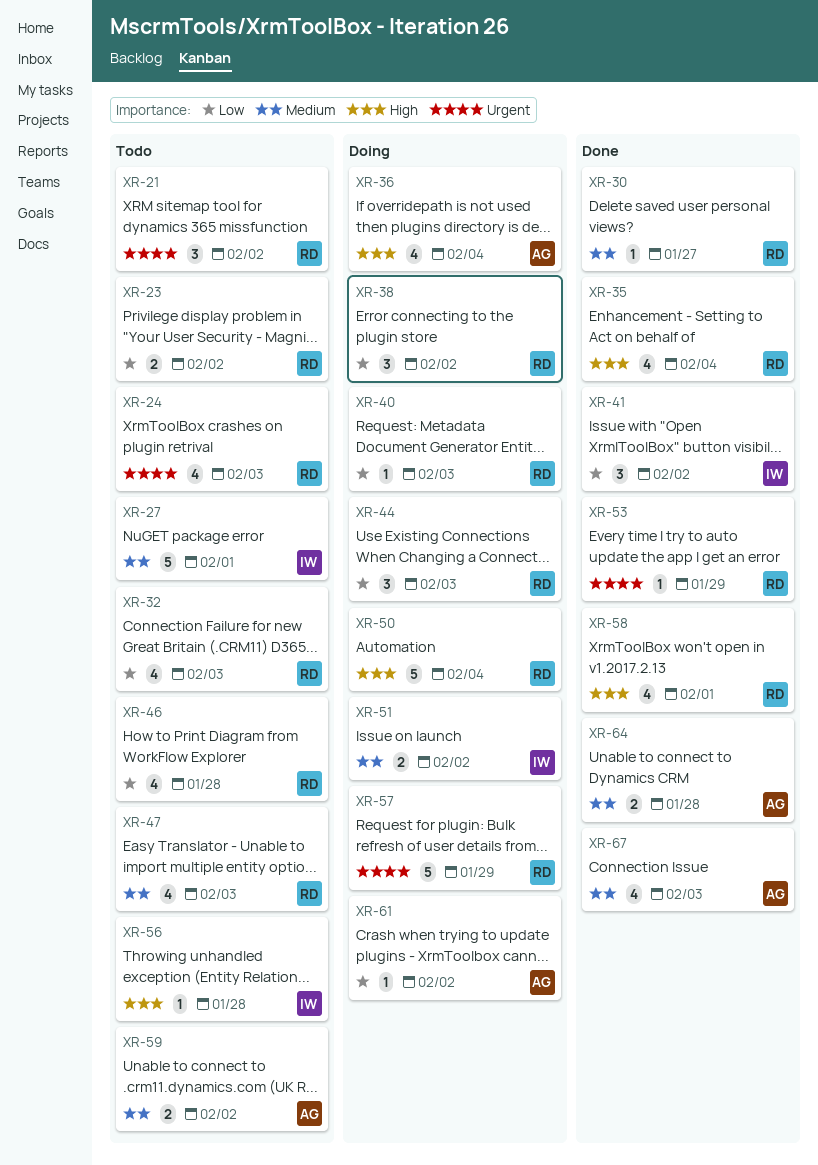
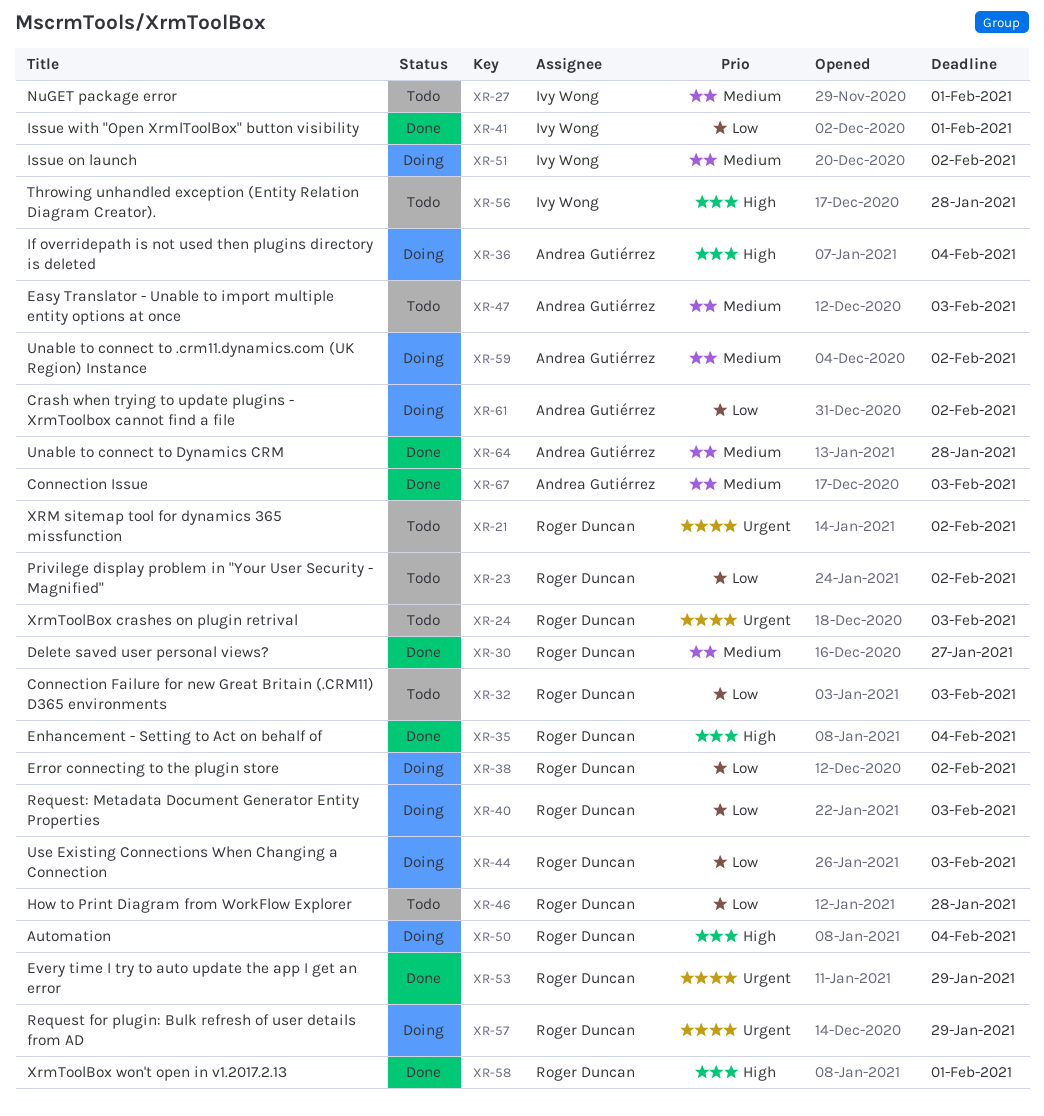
XR-41, due: Feb 2 -> Feb 1
XR-47, owner: Roger Duncan -> Andrea Gutiérrez
XR-59, status: Todo -> Doing

